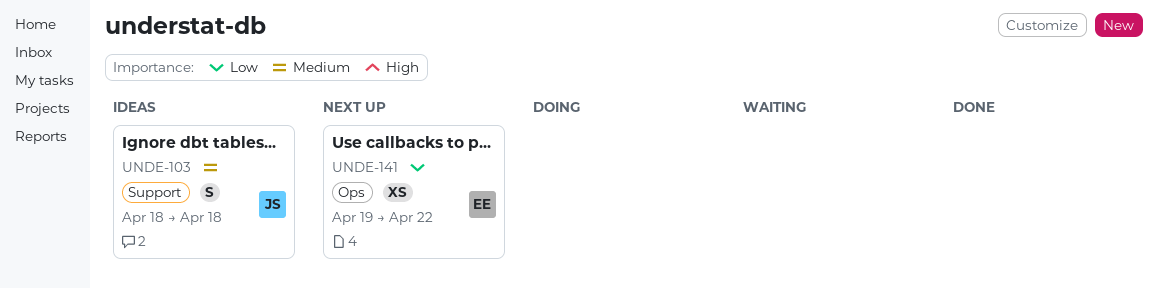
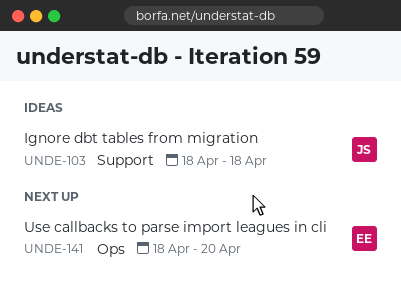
UNDE-141, start: Apr 19 -> Apr 18
UNDE-141, due: Apr 22 -> Apr 20

